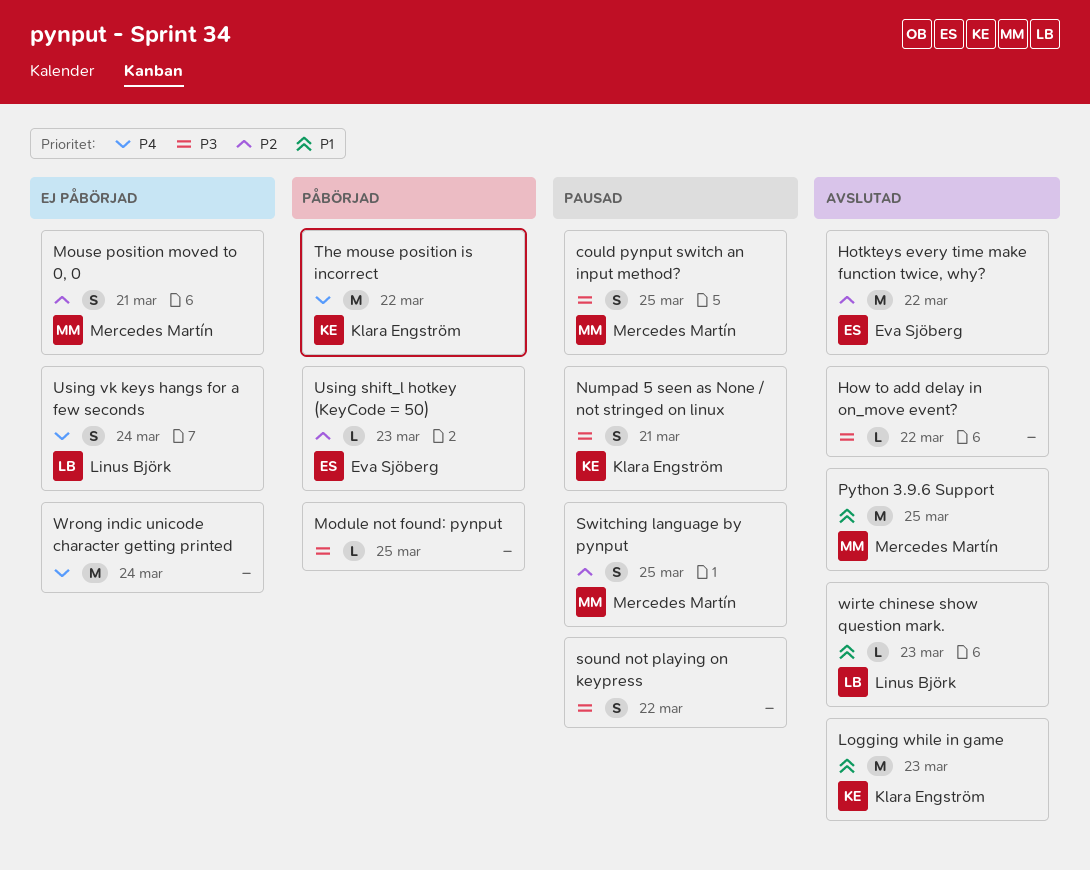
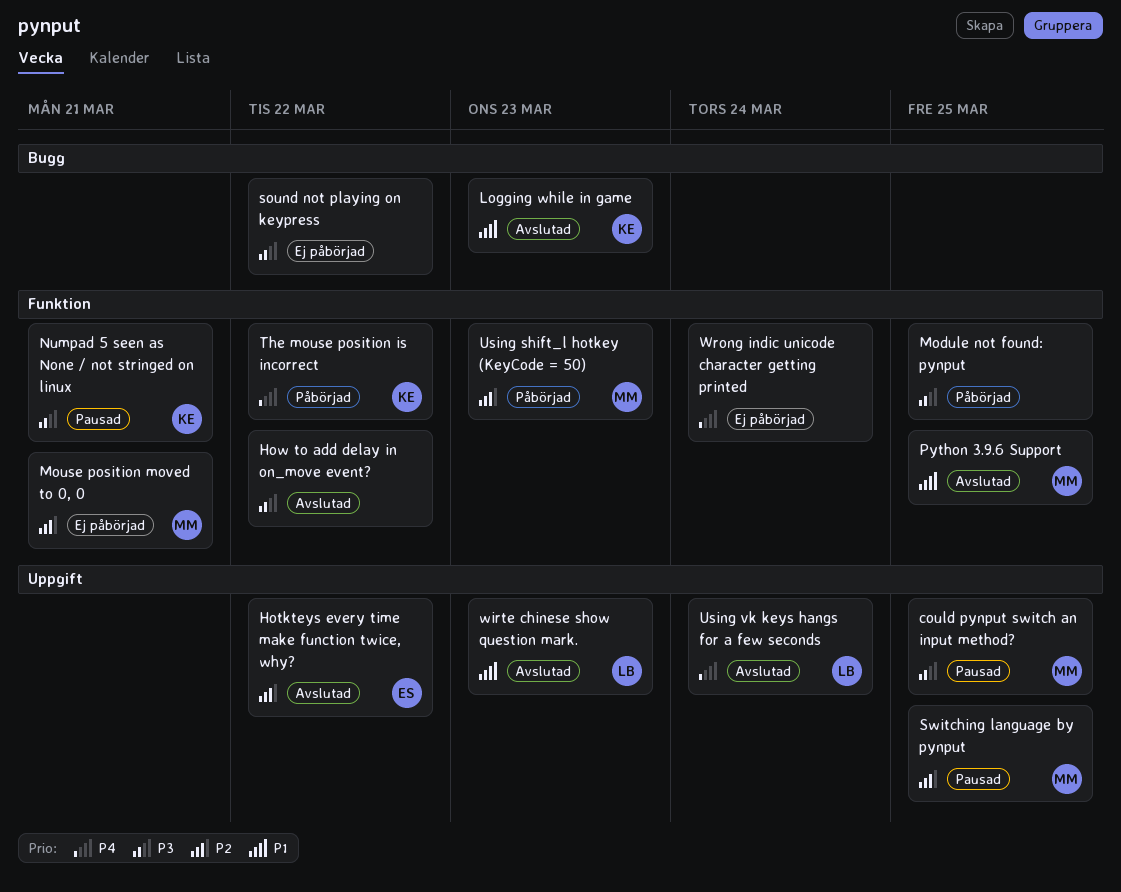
sound not playing on keypress, status: Pausad -> Ej påbörjad
Using shift_l hotkey (KeyCode = 50), owner: Eva Sjöberg -> Mercedes Martín
Using vk keys hangs for a few seconds, status: Ej påbörjad -> Avslutad

